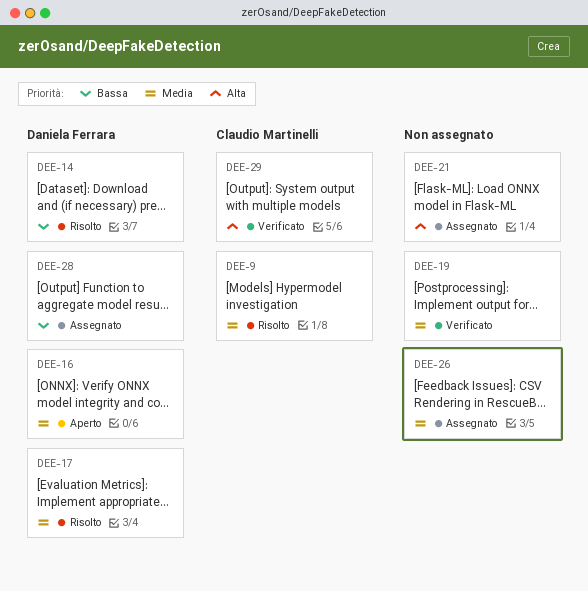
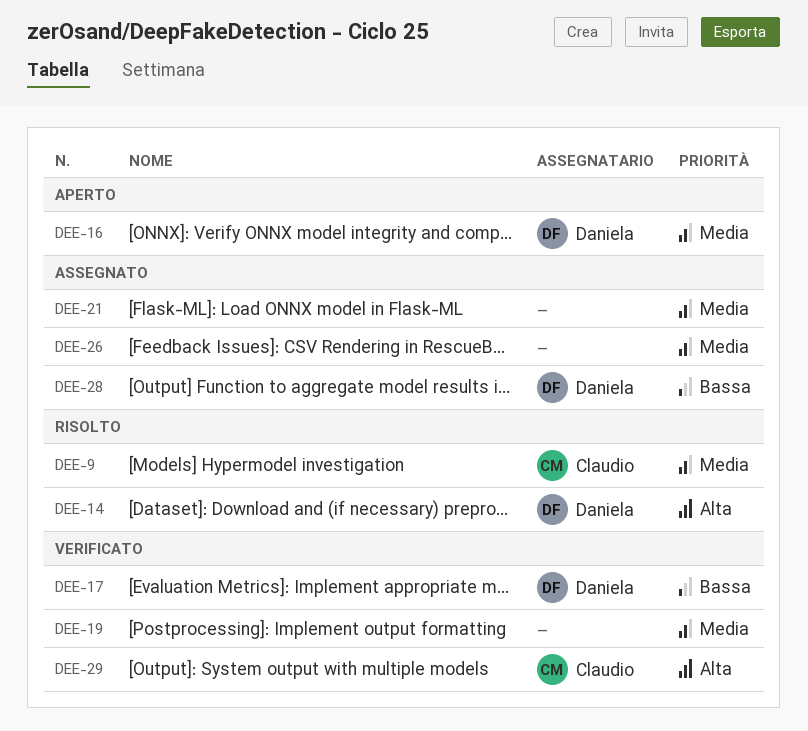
DEE-14, priority: Bassa -> Alta
DEE-17, status: Risolto -> Verificato
DEE-17, priority: Media -> Bassa
DEE-21, priority: Alta -> Media

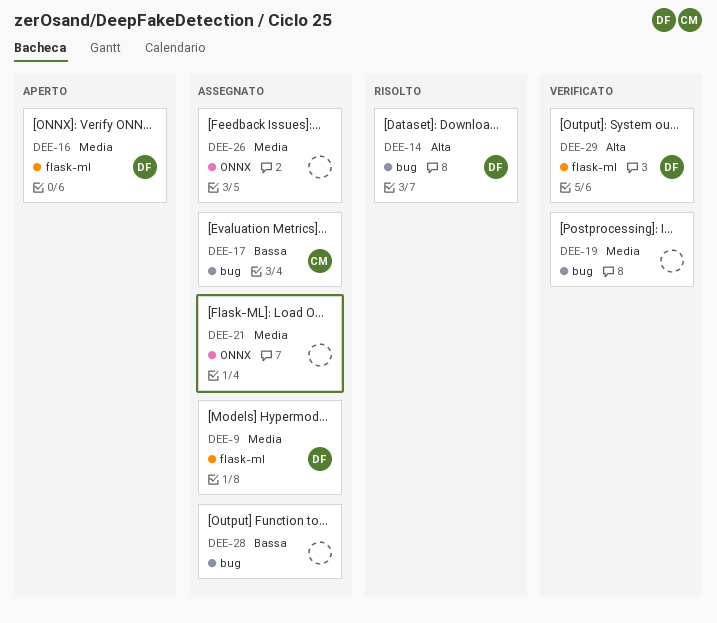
DEE-9, status: Risolto -> Assegnato
DEE-9, owner: Claudio -> Daniela
DEE-17, status: Verificato -> Assegnato
DEE-17, owner: Daniela -> Claudio
DEE-28, owner: Daniela -> none
DEE-29, owner: Claudio -> Daniela

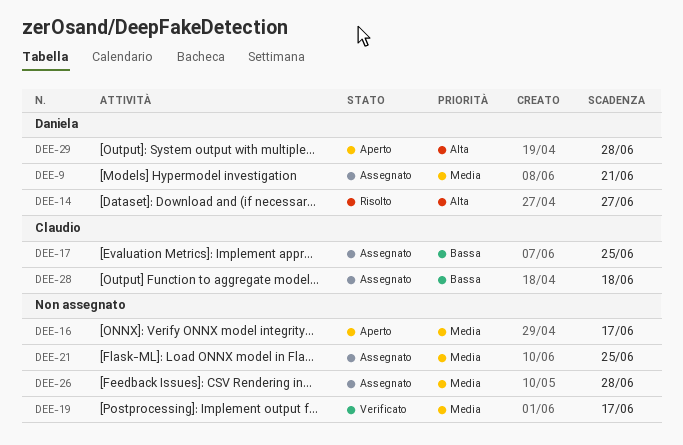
DEE-16, owner: Daniela -> none
DEE-28, owner: none -> Claudio
DEE-29, status: Verificato -> Aperto

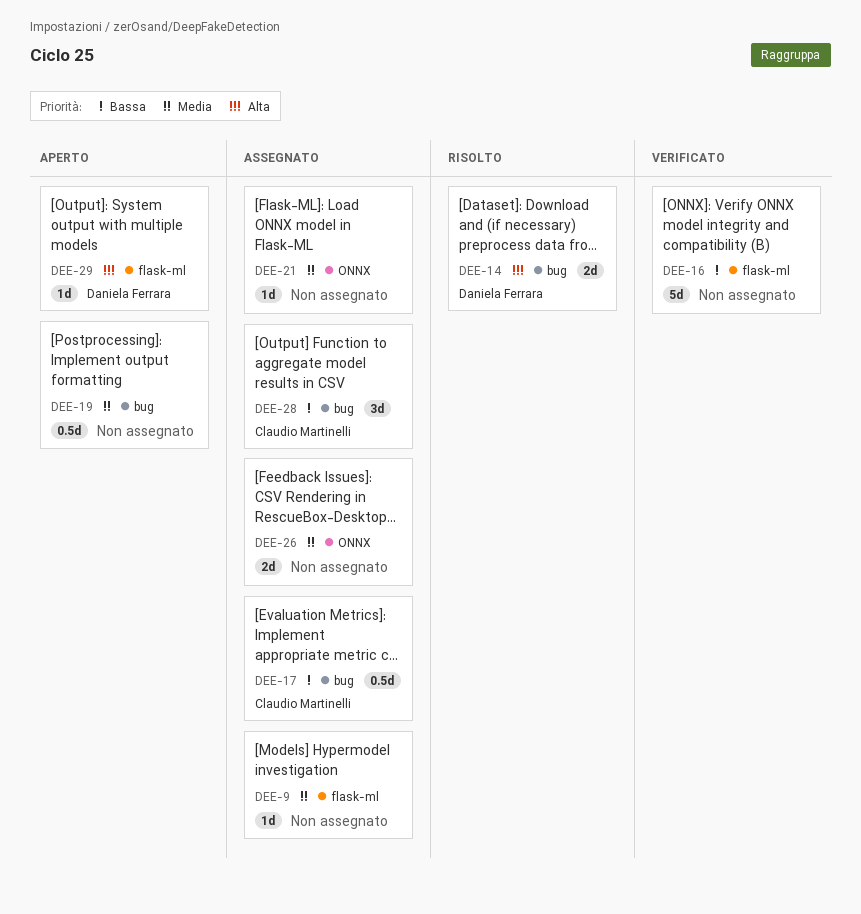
DEE-9, owner: Daniela Ferrara -> none
DEE-16, status: Aperto -> Verificato
DEE-16, priority: Media -> Bassa
DEE-19, status: Verificato -> Aperto

